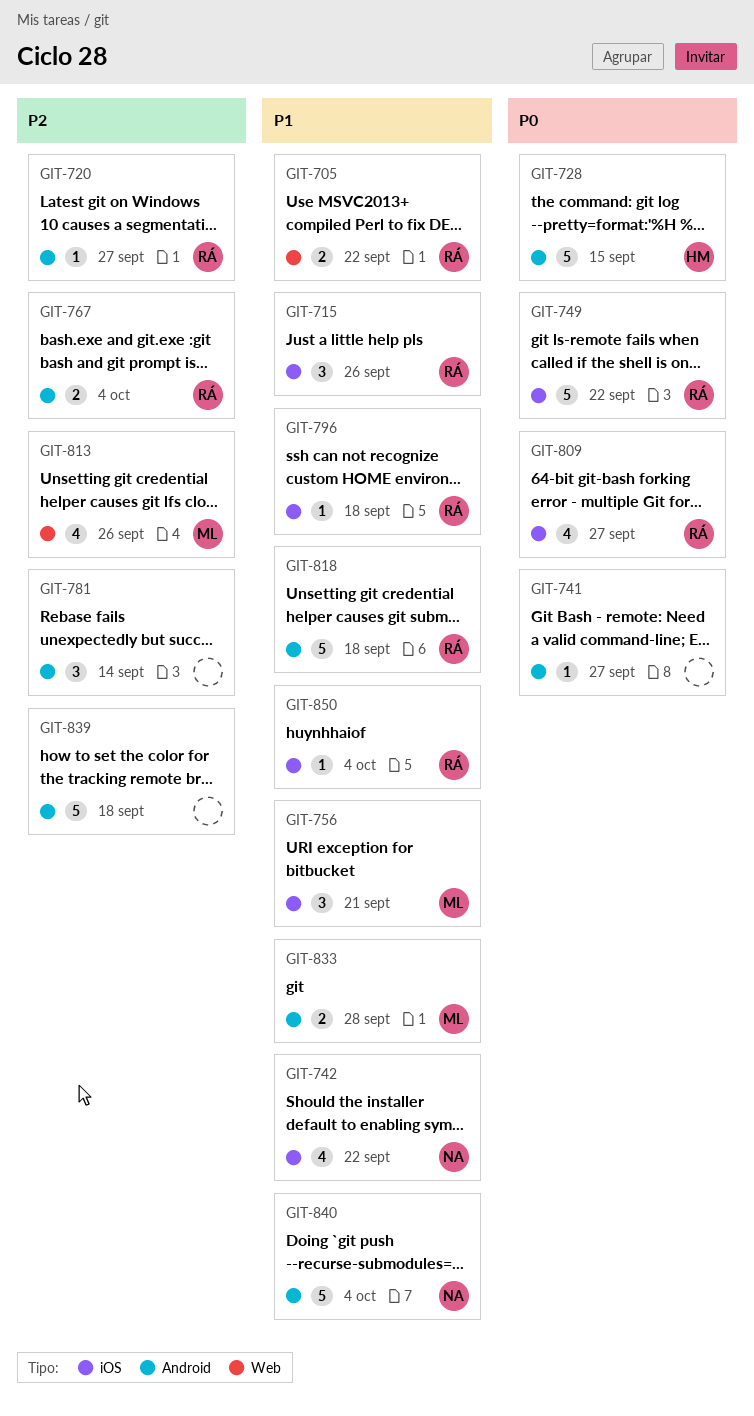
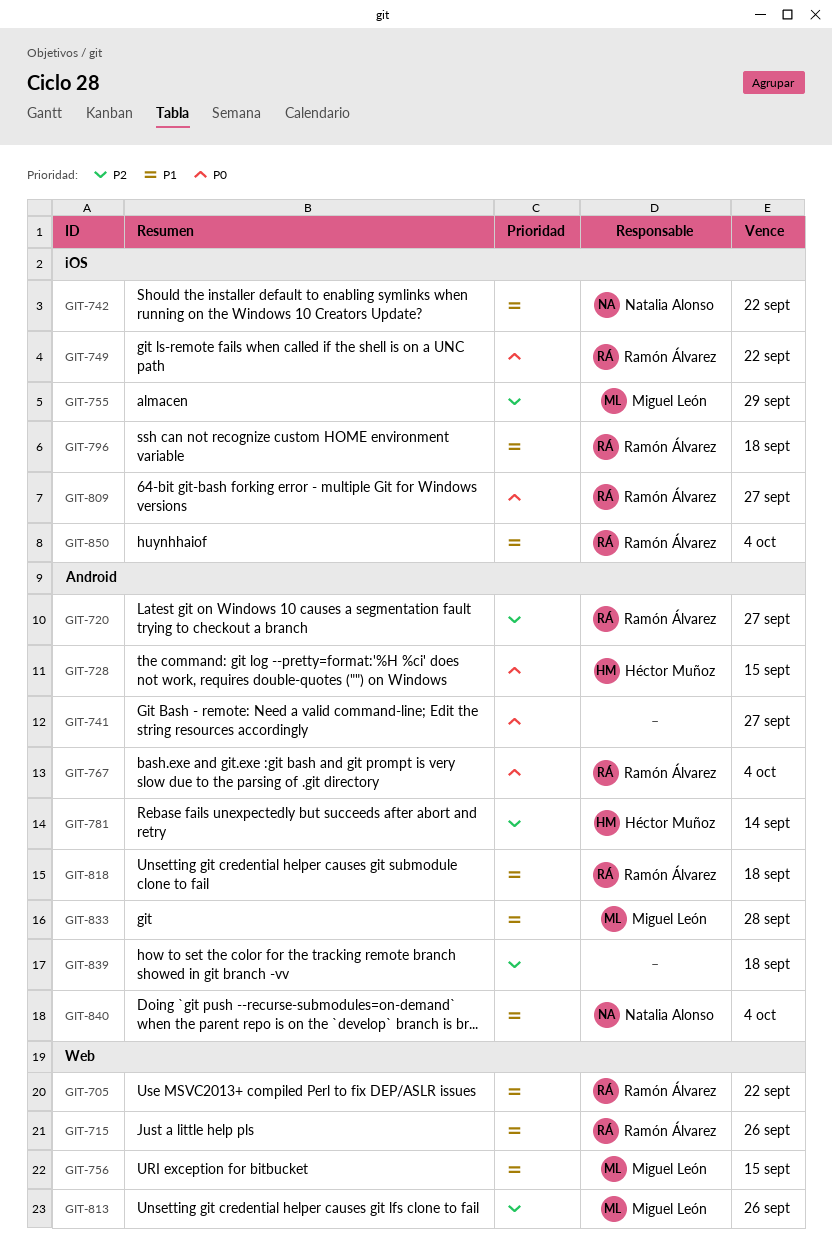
GIT-715, label: iOS -> Web
GIT-755: none -> present
GIT-756, label: iOS -> Web
GIT-756, due: Sep 21 -> Sep 15
GIT-767, priority: P2 -> P0
GIT-781, owner: none -> Héctor Muñoz

